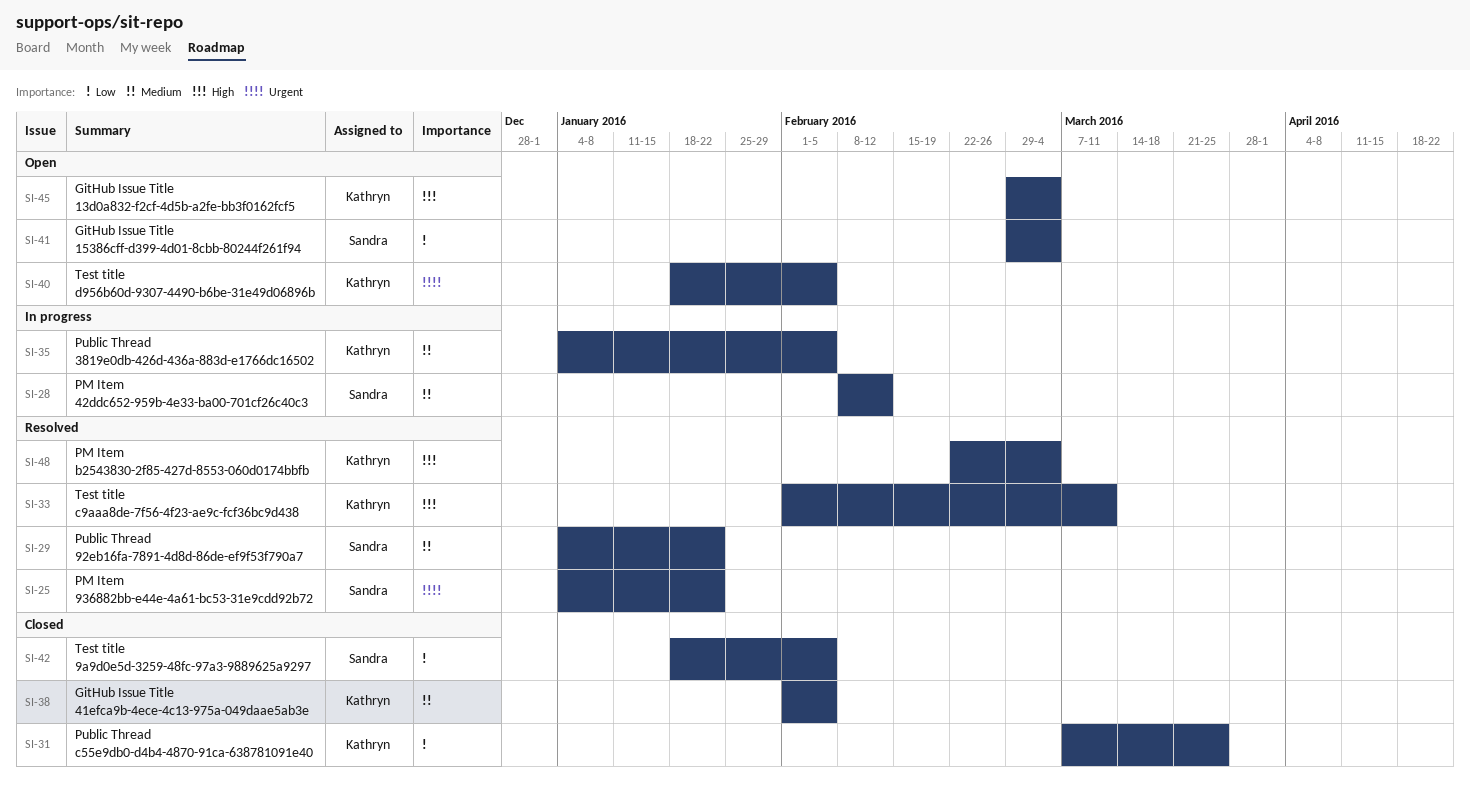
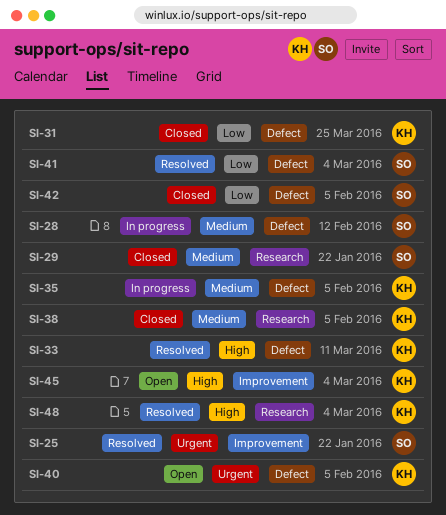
SI-29, status: Resolved -> Closed
SI-41, status: Open -> Resolved

